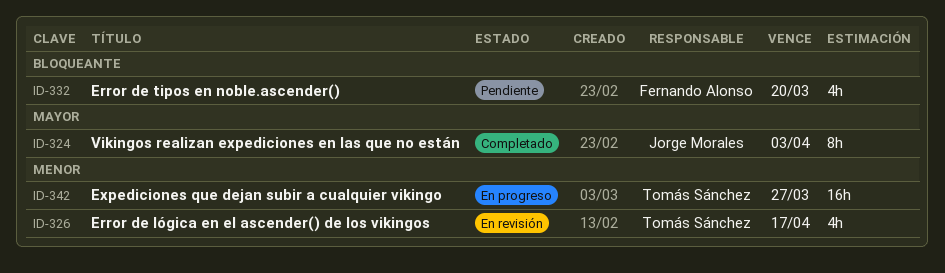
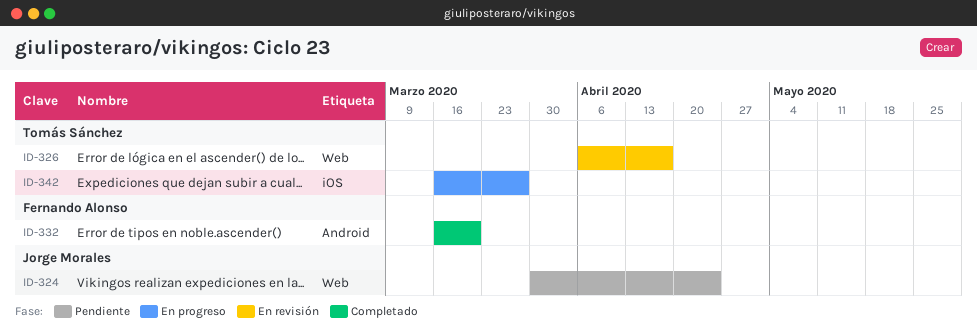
ID-324, status: Completado -> Pendiente
ID-324, due: Apr 3 -> Apr 24
ID-332, status: Pendiente -> Completado

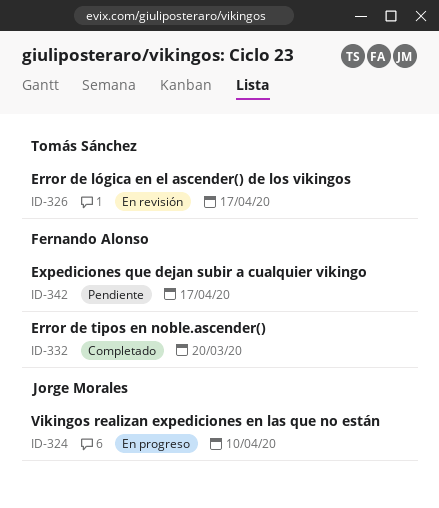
ID-324, status: Pendiente -> En progreso
ID-324, due: Apr 24 -> Apr 10
ID-342, status: En progreso -> Pendiente
ID-342, owner: Tomás Sánchez -> Fernando Alonso
ID-342, due: Mar 27 -> Apr 17

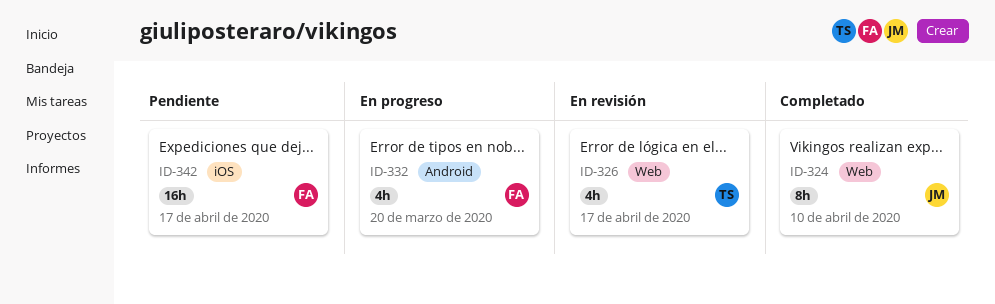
ID-324, status: En progreso -> Completado
ID-332, status: Completado -> En progreso

